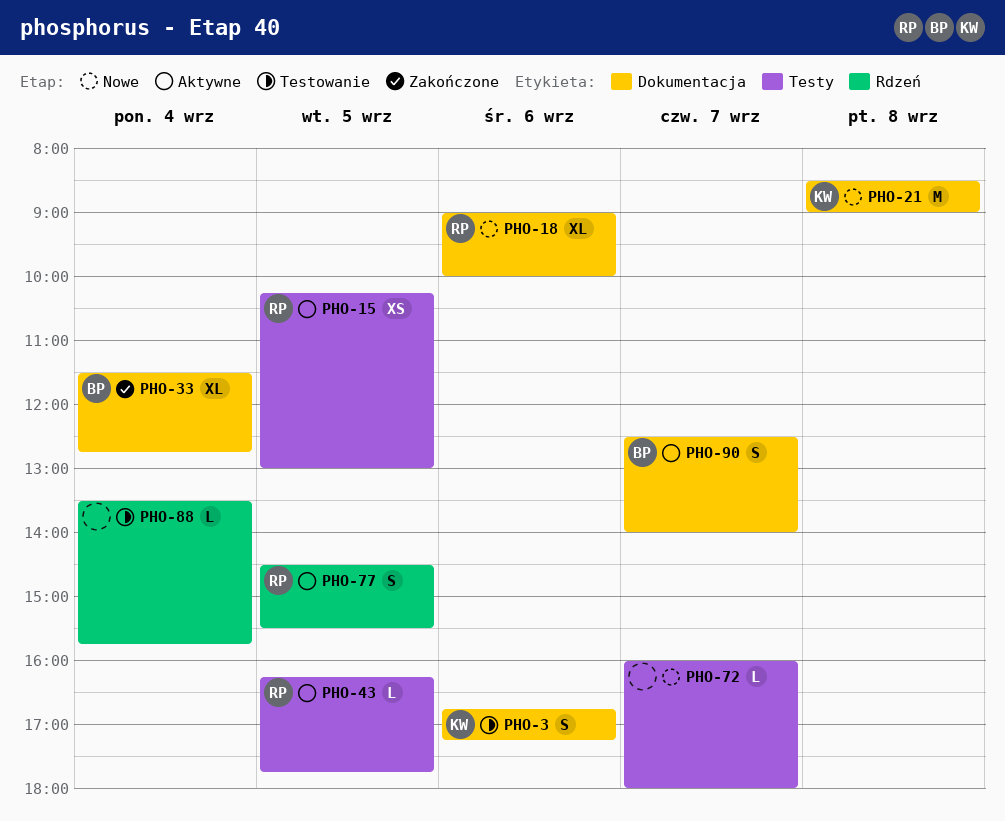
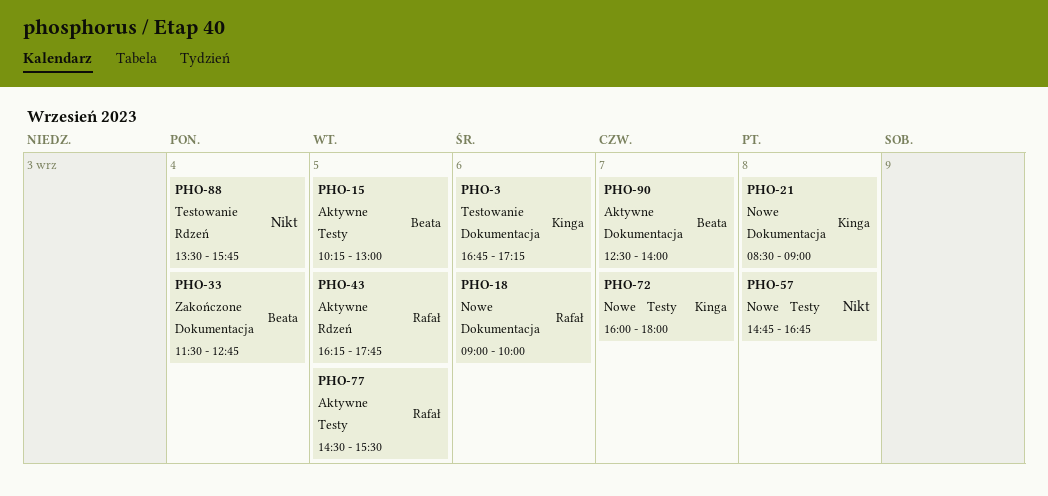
PHO-15, owner: Rafał -> Beata
PHO-43, label: Testy -> Rdzeń
PHO-57: none -> present
PHO-72, owner: none -> Kinga
PHO-77, label: Rdzeń -> Testy

